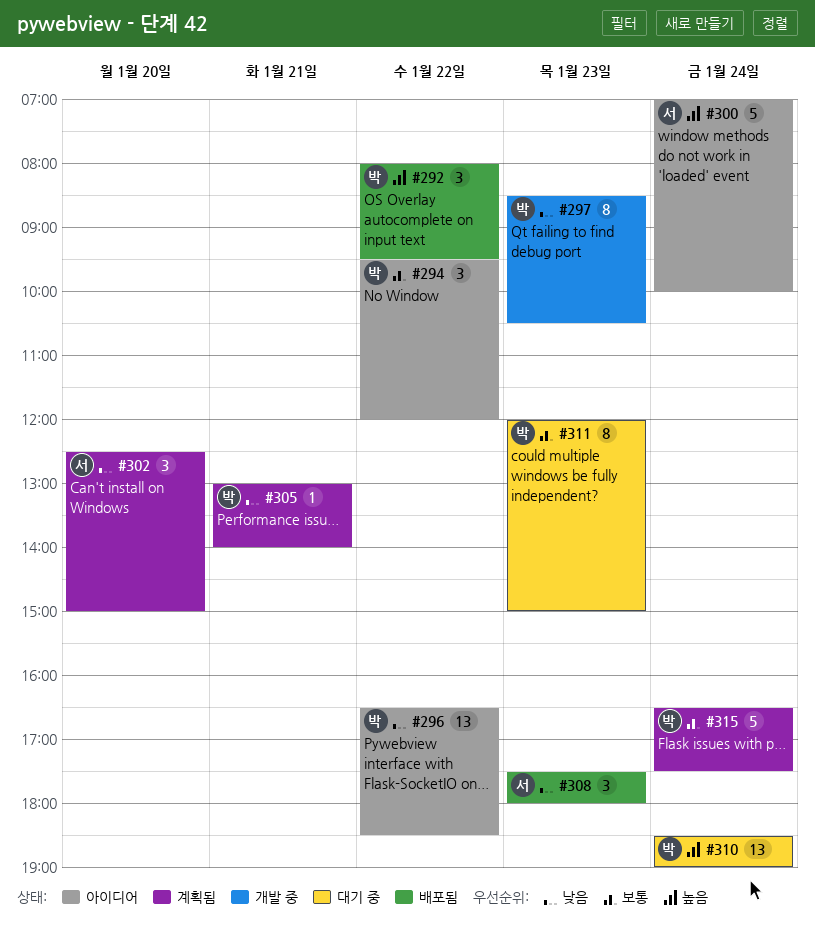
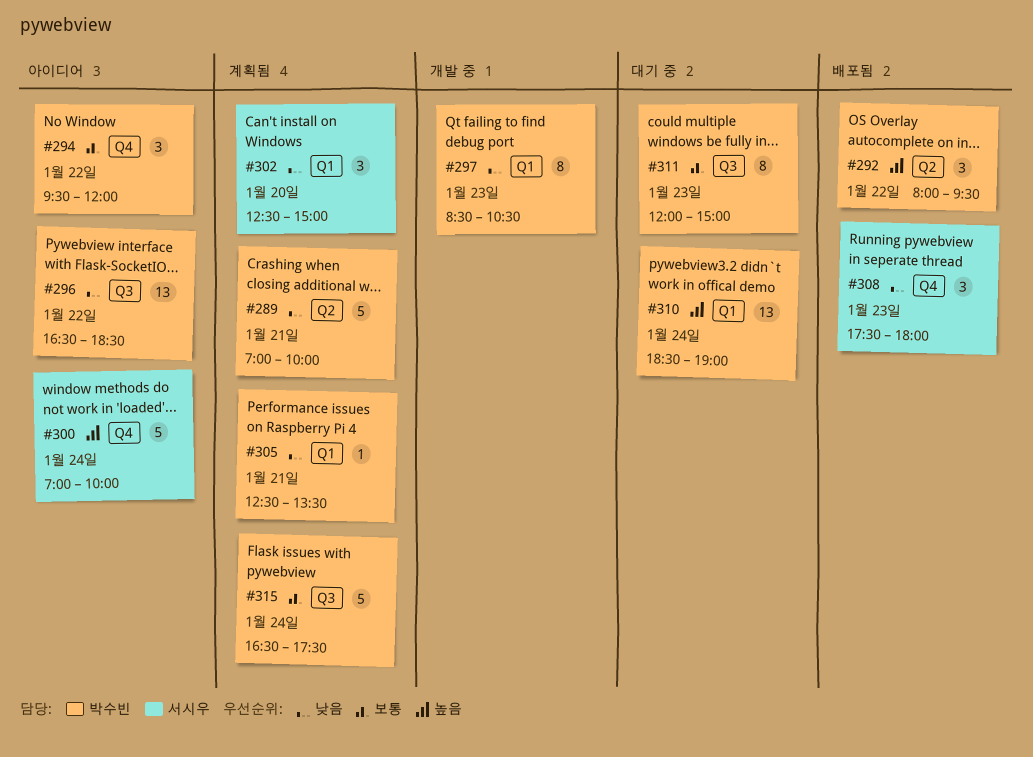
#289: none -> present
#305, begins: 13:00 -> 12:30
#305, ends: 14:00 -> 13:30

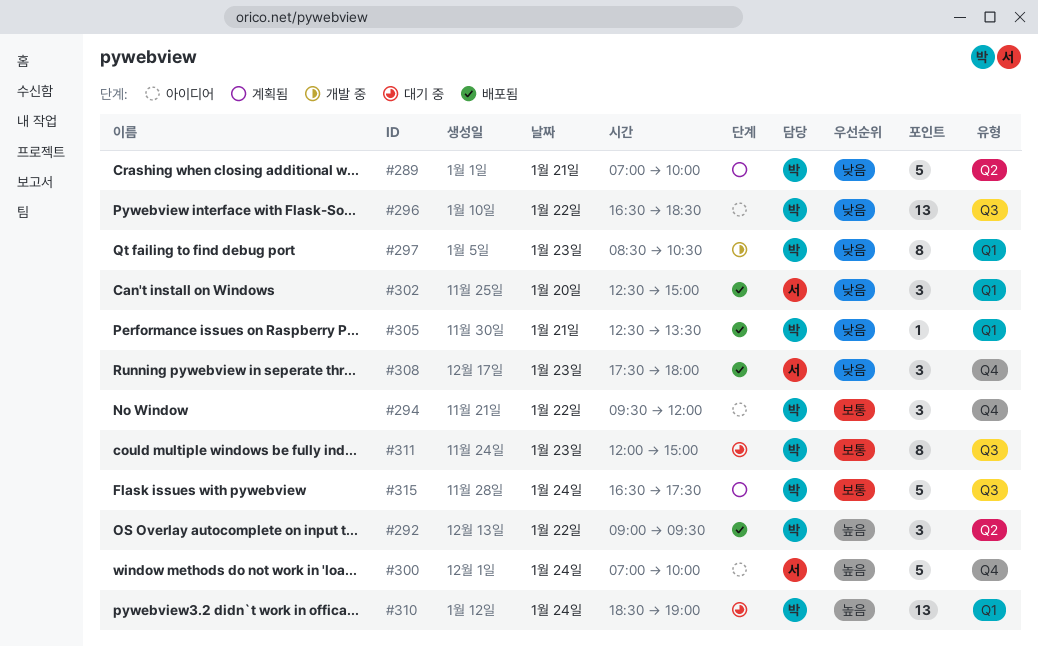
#292, begins: 08:00 -> 09:00
#302, status: 계획됨 -> 배포됨
#305, status: 계획됨 -> 배포됨

